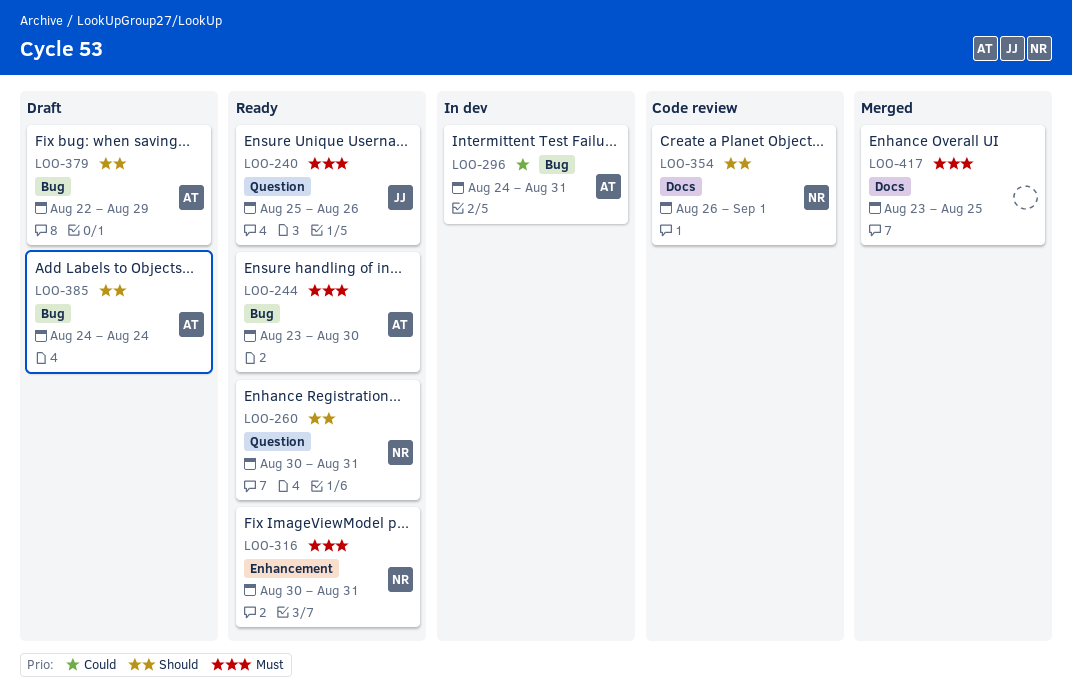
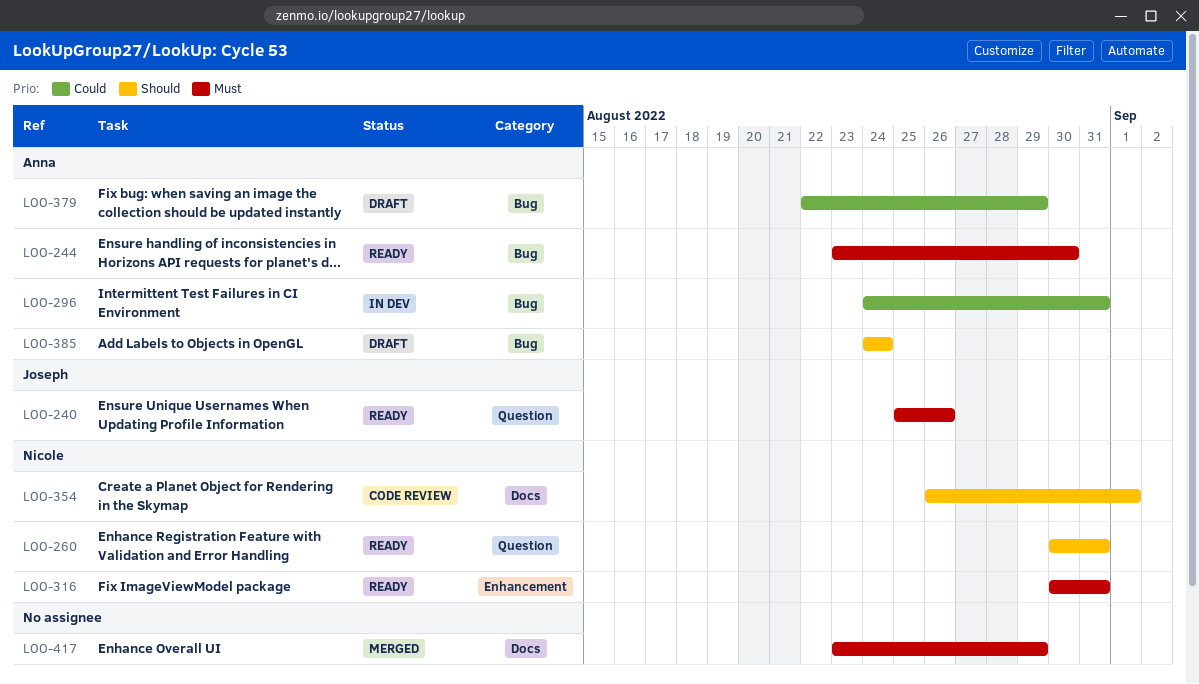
LOO-379, priority: Should -> Could
LOO-417, due: Aug 25 -> Aug 29

